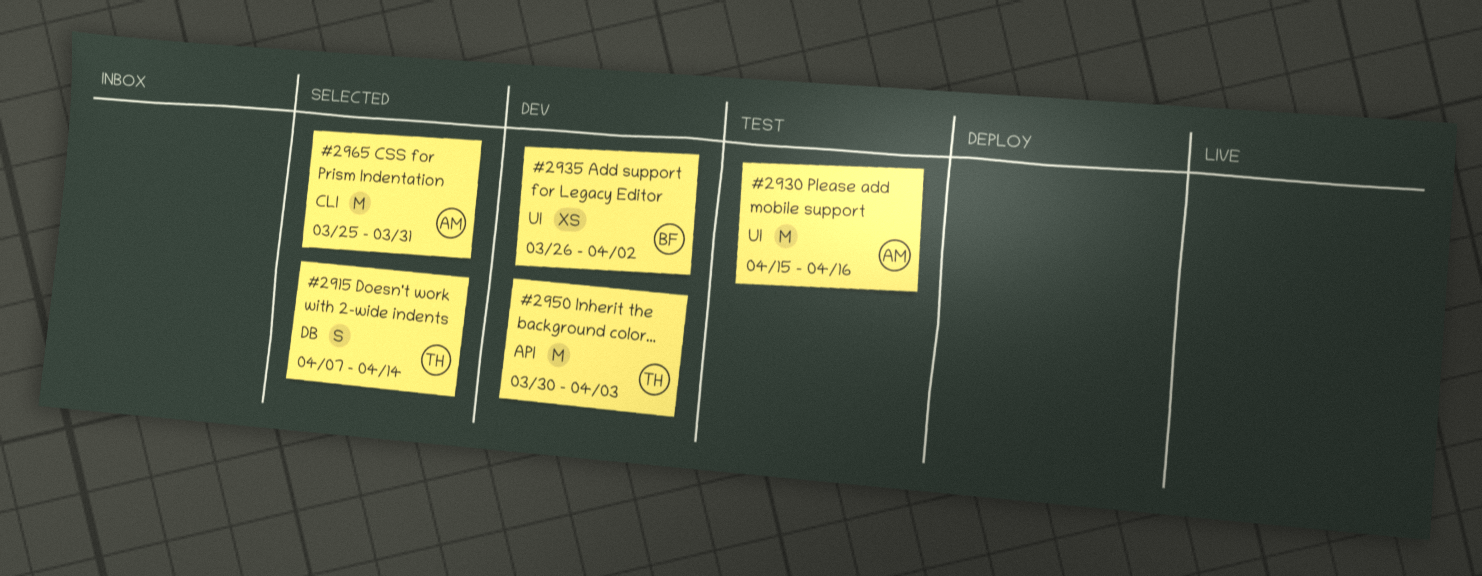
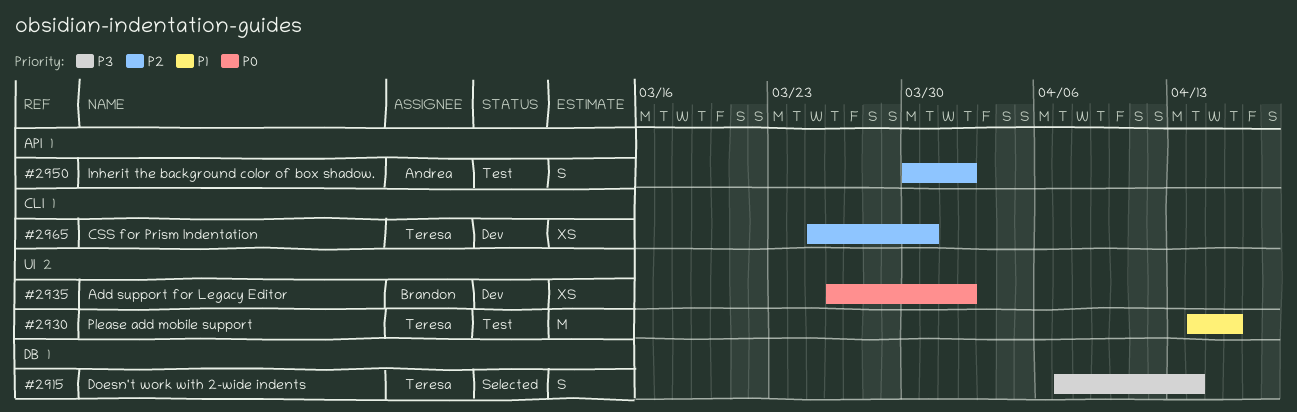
#2930, owner: Andrea -> Teresa
#2930, start: Apr 15 -> Apr 14
#2950, status: Dev -> Test
#2950, owner: Teresa -> Andrea
#2950, estimate: M -> S
#2950, due: Apr 3 -> Apr 2
#2965, status: Selected -> Dev
#2965, owner: Andrea -> Teresa
#2965, estimate: M -> XS

